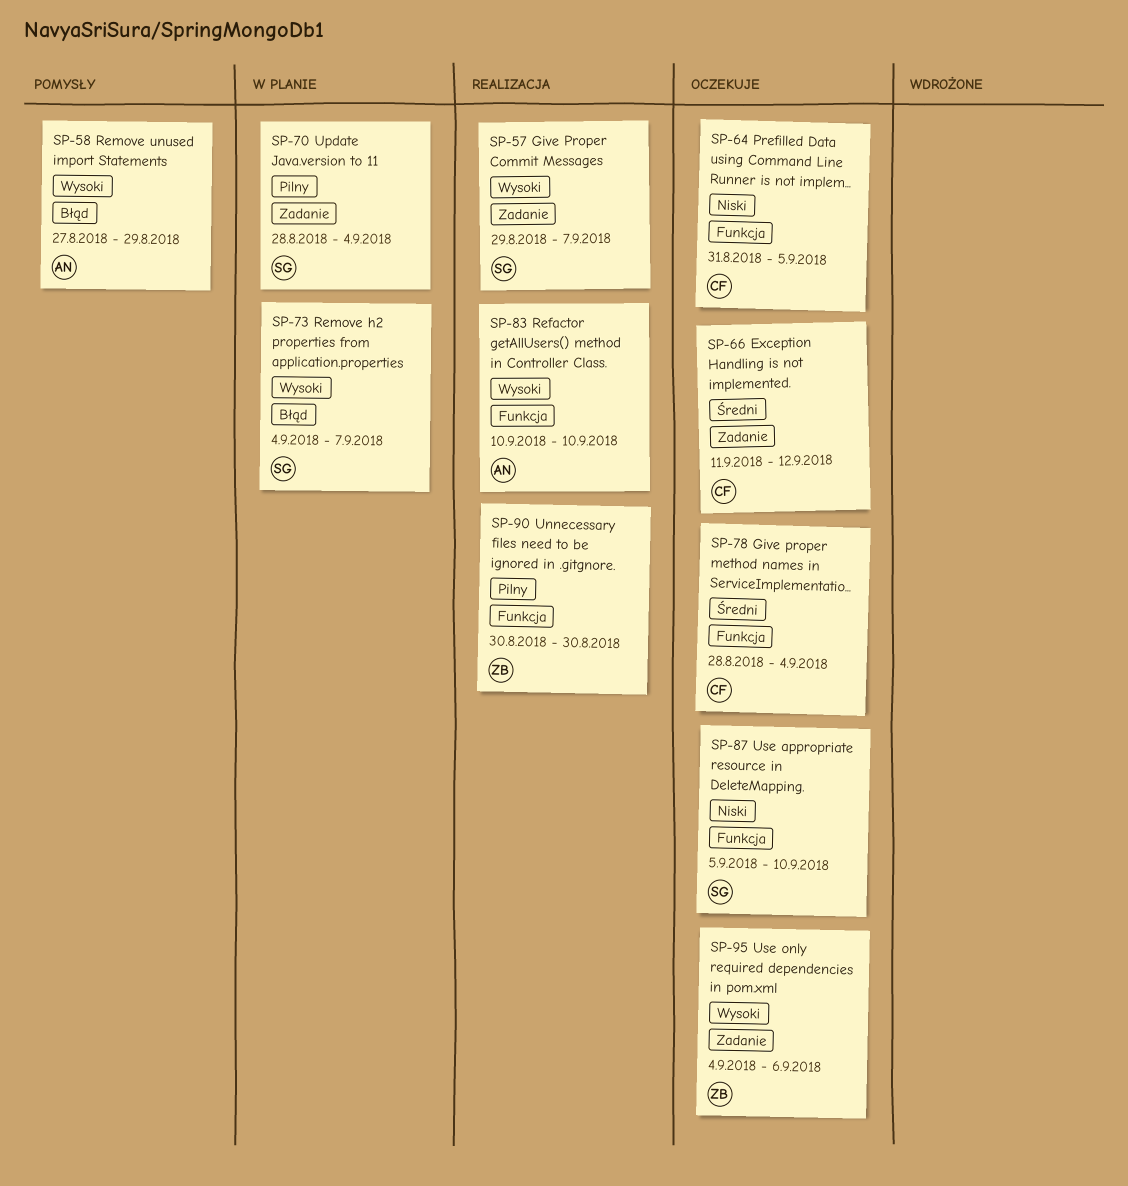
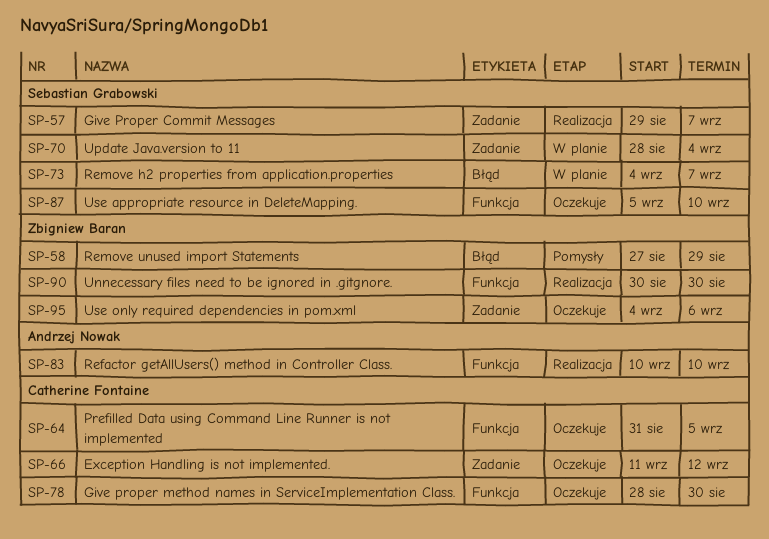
SP-58, owner: Andrzej Nowak -> Zbigniew Baran
SP-78, due: Sep 4 -> Aug 30

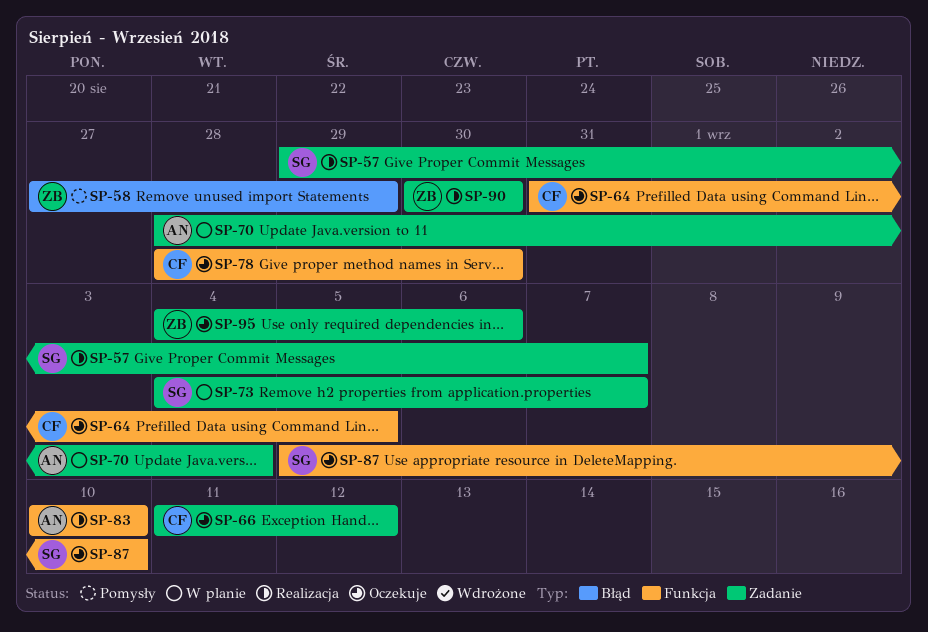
SP-70, owner: Sebastian Grabowski -> Andrzej Nowak
SP-73, label: Błąd -> Zadanie
SP-90, label: Funkcja -> Zadanie

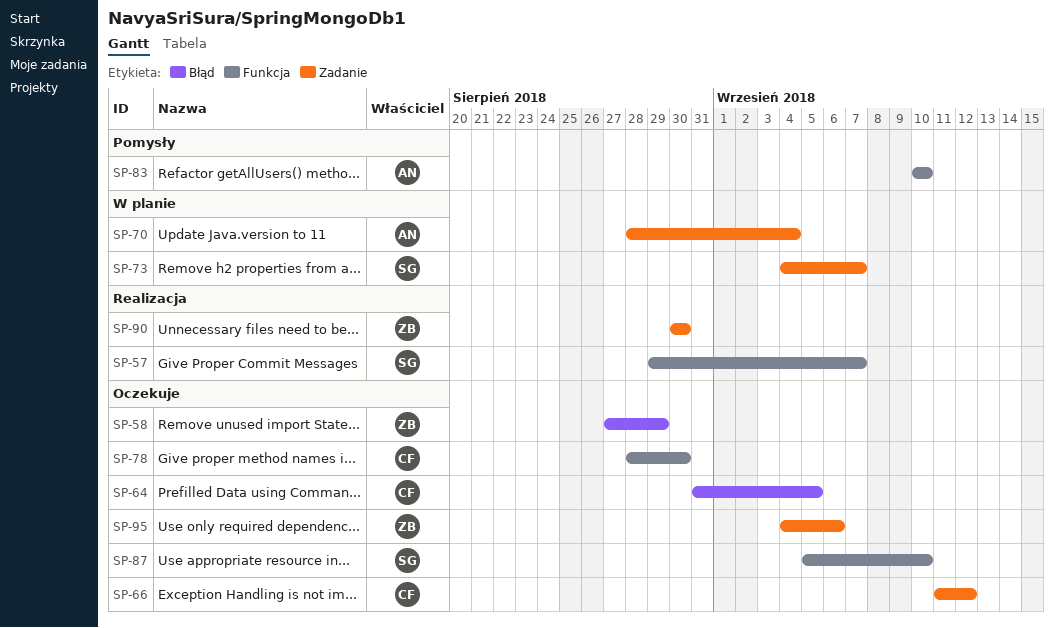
SP-57, label: Zadanie -> Funkcja
SP-58, status: Pomysły -> Oczekuje
SP-64, label: Funkcja -> Błąd
SP-83, status: Realizacja -> Pomysły

